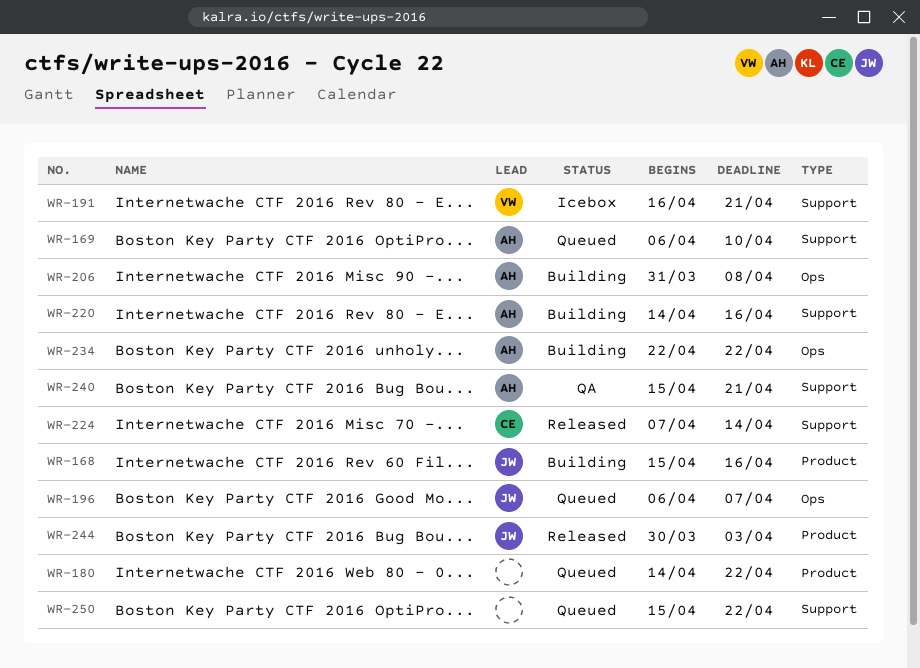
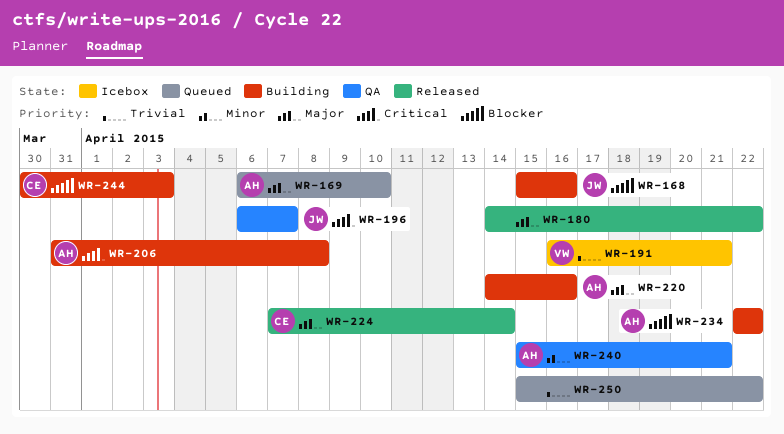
WR-180, status: Queued -> Released
WR-196, status: Queued -> QA
WR-244, status: Released -> Building
WR-244, owner: JW -> CE

